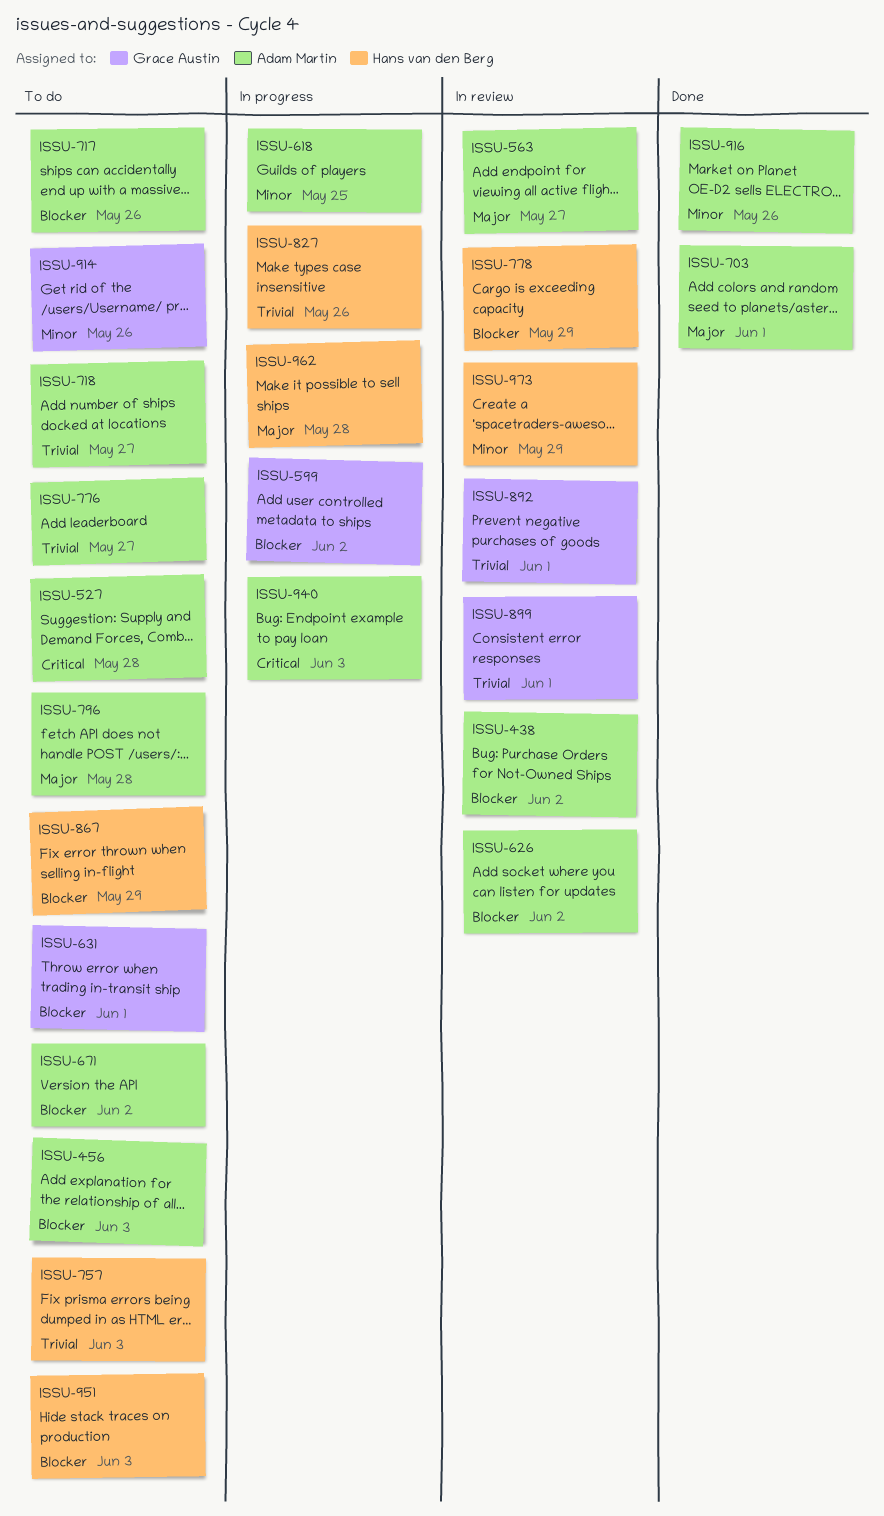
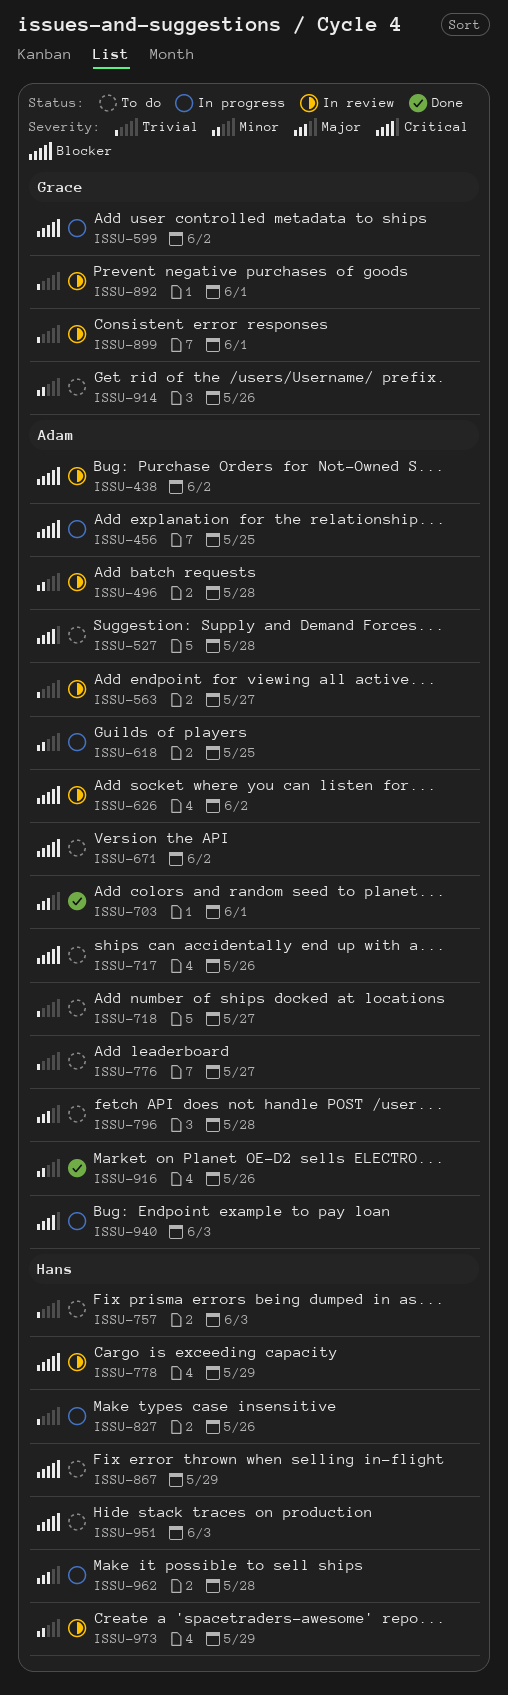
ISSU-456, status: To do -> In progress
ISSU-456, due: Jun 3 -> May 25
ISSU-496: none -> present
ISSU-563, priority: Major -> Trivial
ISSU-631: present -> none

